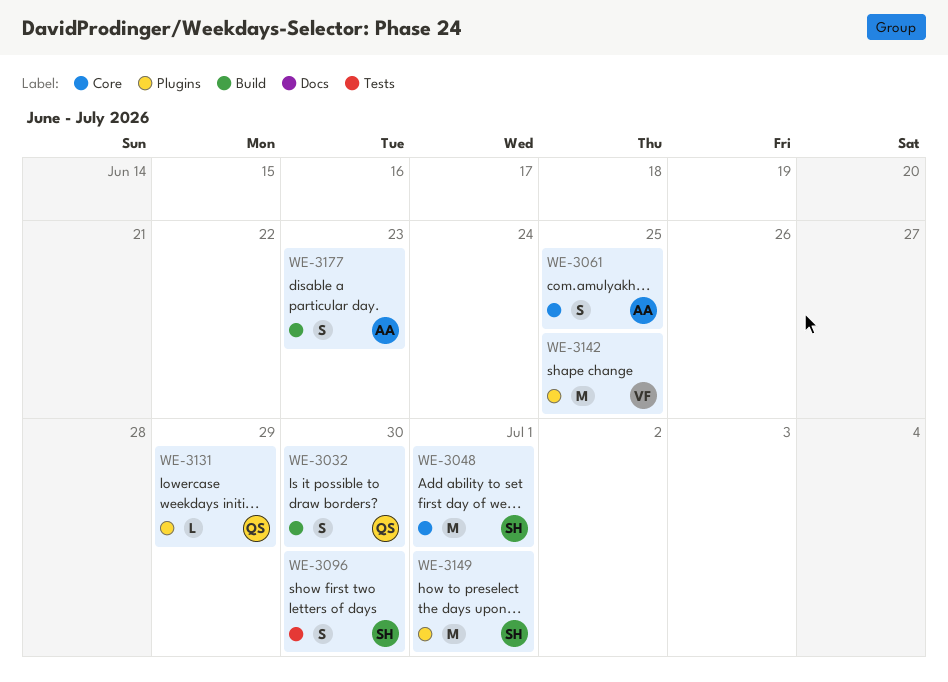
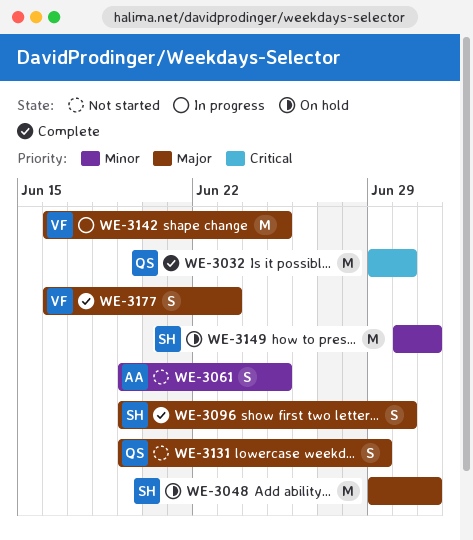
WE-3032, estimate: S -> M
WE-3131, estimate: L -> S
WE-3177, owner: AA -> VF

